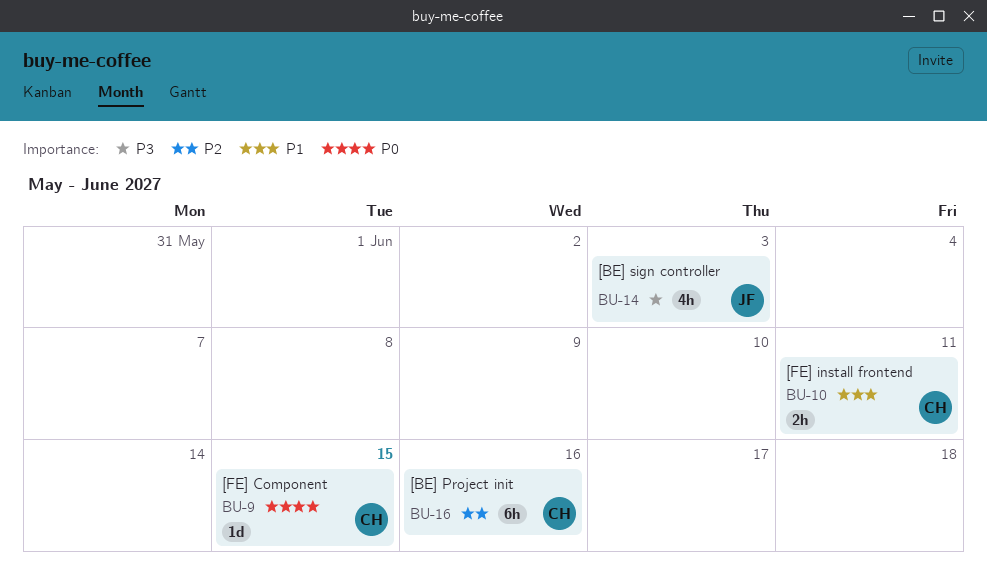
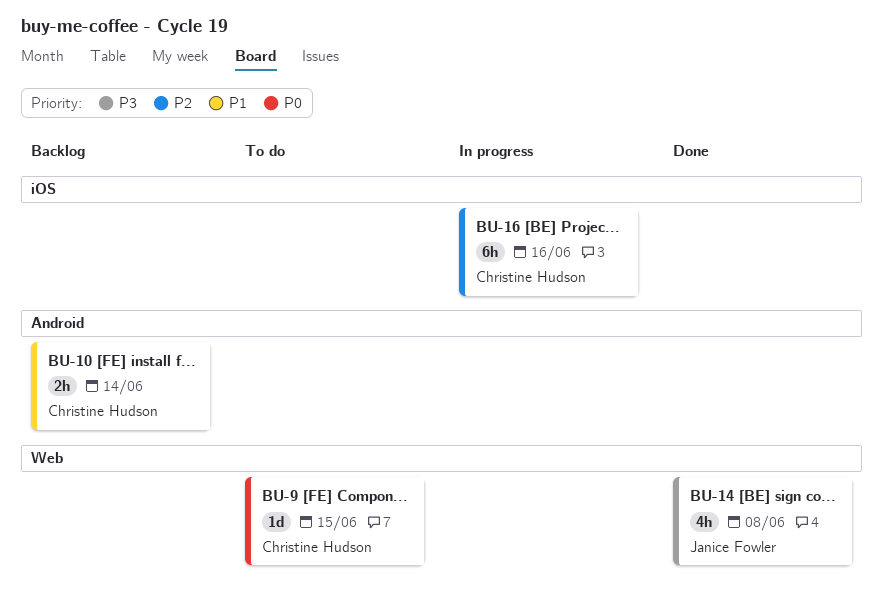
BU-10, due: Jun 11 -> Jun 14
BU-14, due: Jun 3 -> Jun 8

